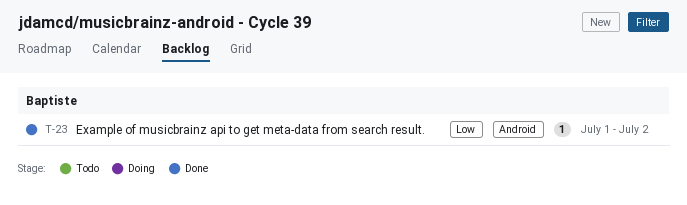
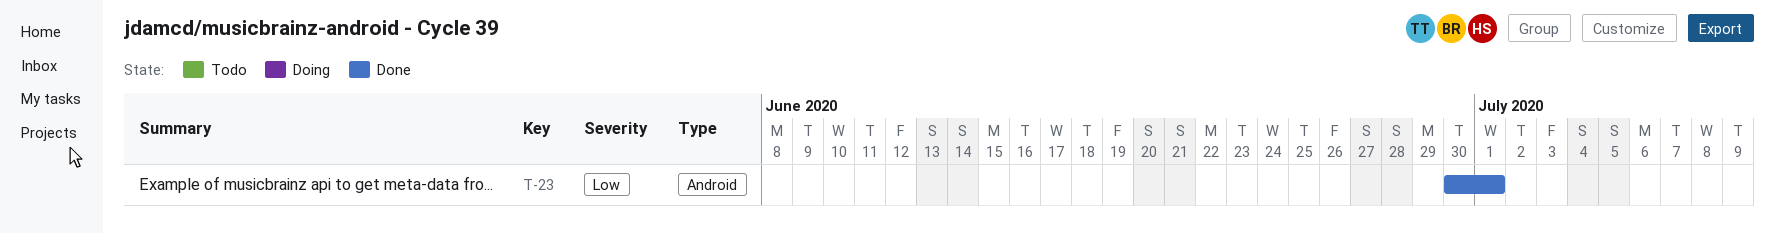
T-23, start: Jul 1 -> Jun 30
T-23, due: Jul 2 -> Jul 1

